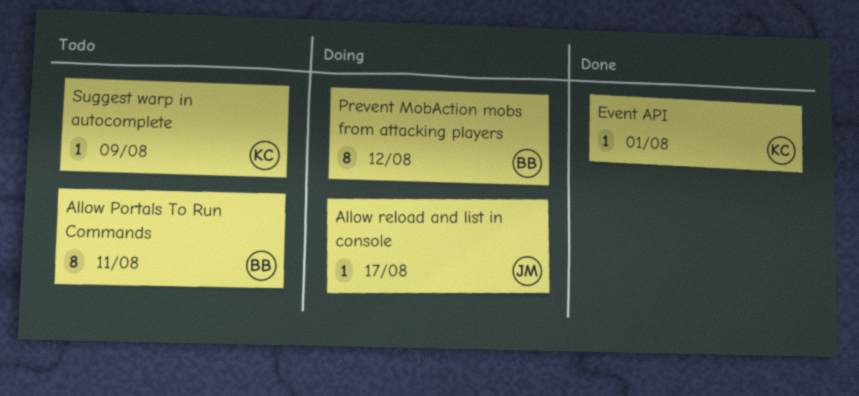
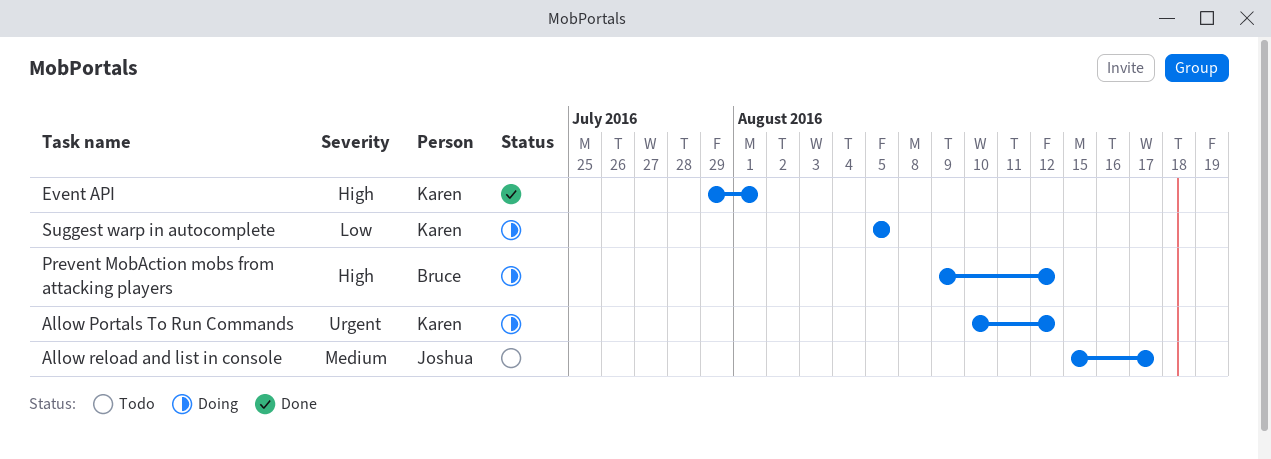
Allow Portals To Run Commands, status: Todo -> Doing
Allow Portals To Run Commands, owner: Bruce -> Karen
Allow Portals To Run Commands, due: Aug 11 -> Aug 12
Allow reload and list in console, status: Doing -> Todo
Suggest warp in autocomplete, status: Todo -> Doing
Suggest warp in autocomplete, due: Aug 9 -> Aug 5

